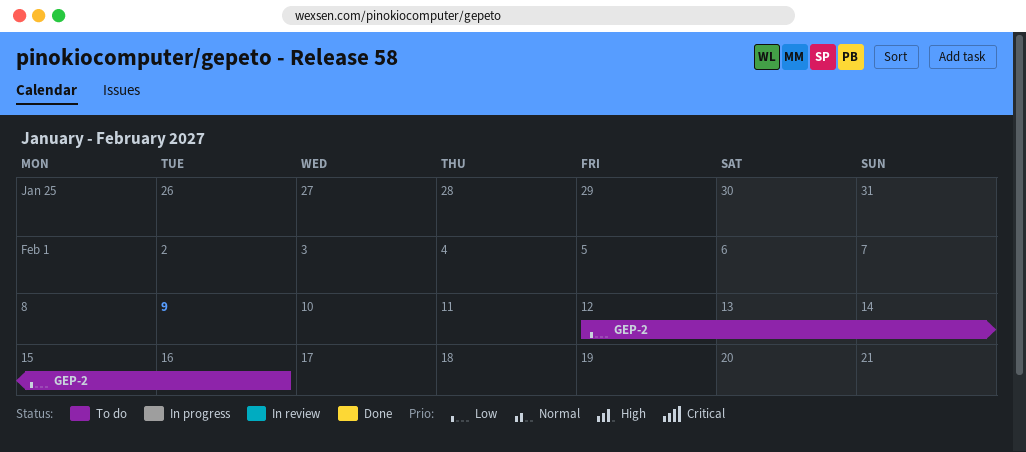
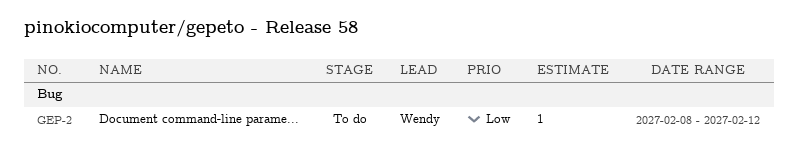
GEP-2, start: Feb 12 -> Feb 8
GEP-2, due: Feb 16 -> Feb 12

